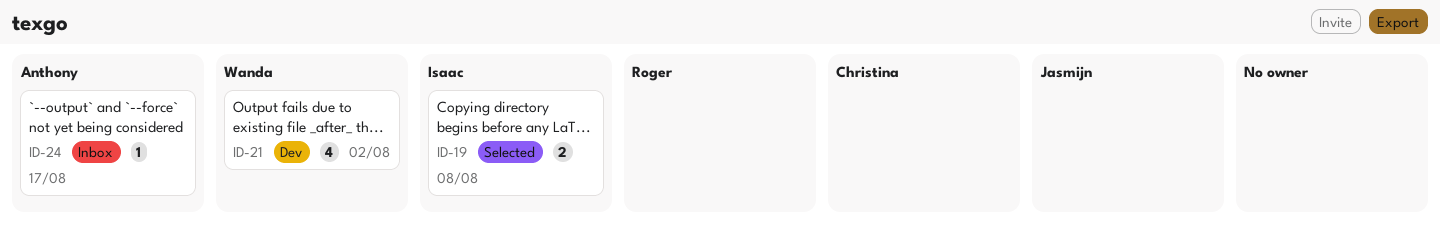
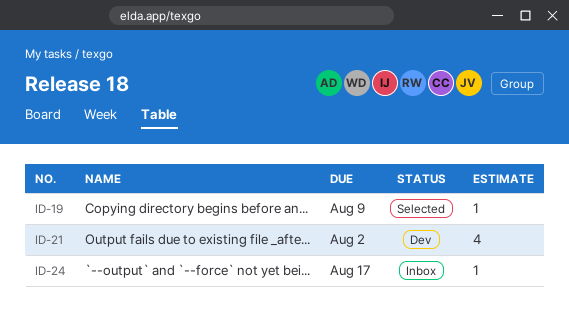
ID-19, estimate: 2 -> 1
ID-19, due: Aug 8 -> Aug 9

